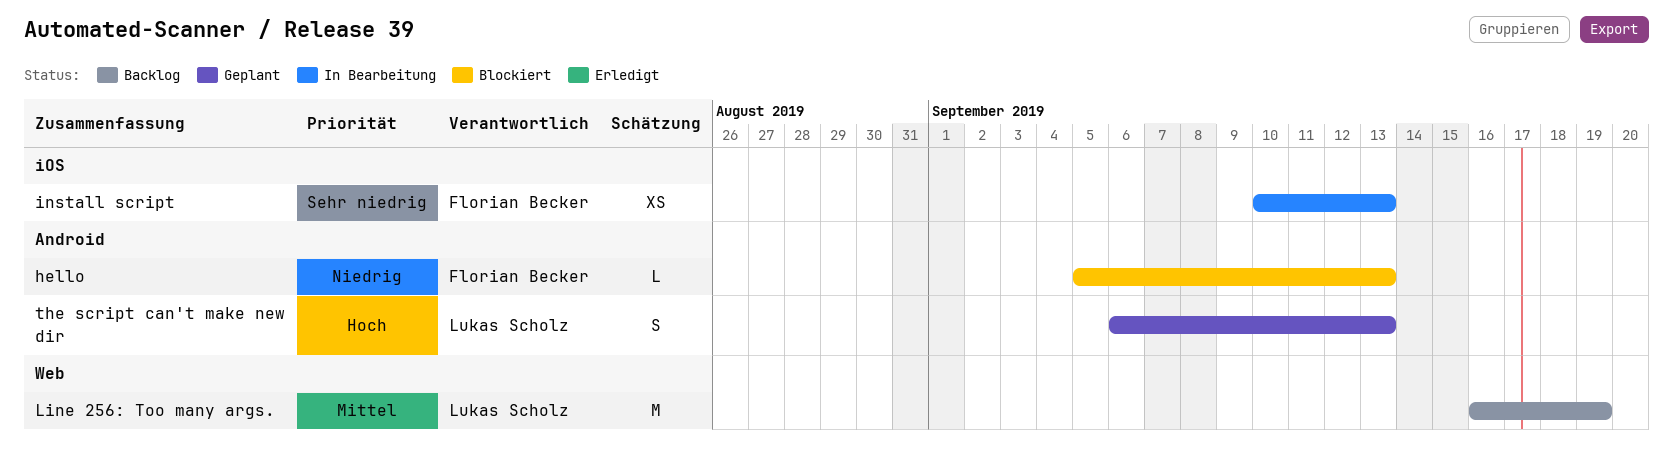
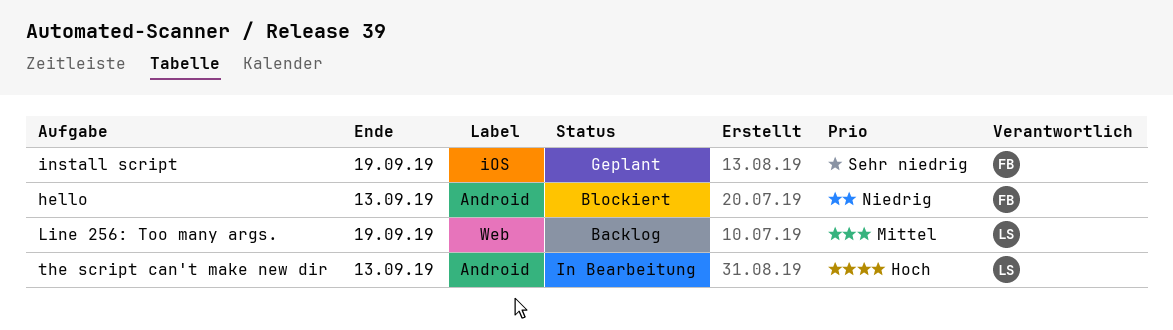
install script, status: In Bearbeitung -> Geplant
install script, due: Sep 13 -> Sep 19
the script can't make new dir, status: Geplant -> In Bearbeitung

